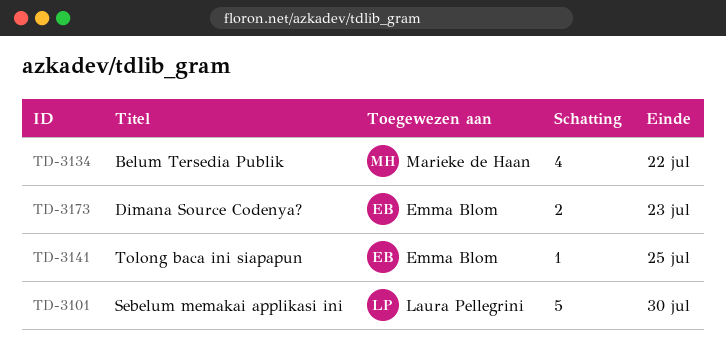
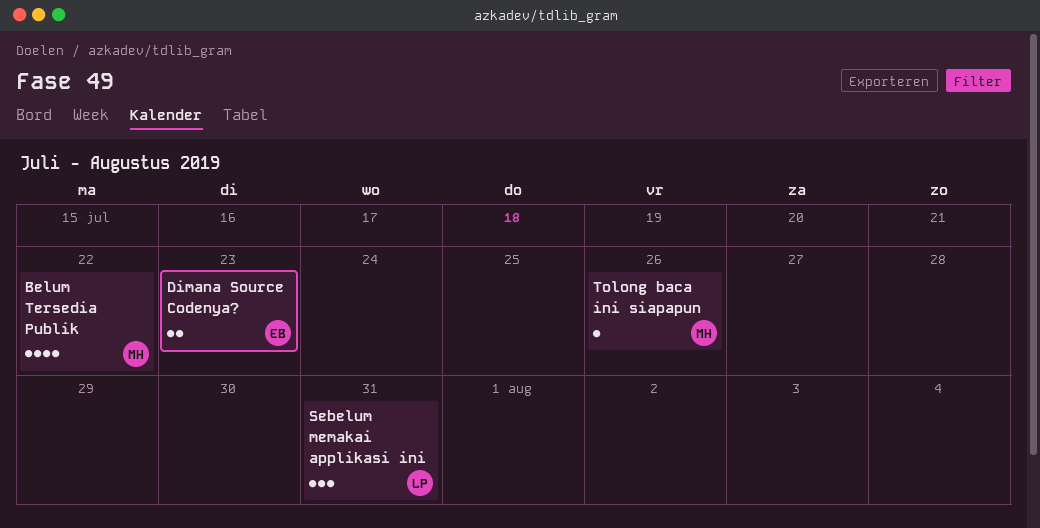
Sebelum memakai applikasi ini, estimate: 5 -> 3
Sebelum memakai applikasi ini, due: Jul 30 -> Jul 31
Tolong baca ini siapapun, owner: Emma Blom -> Marieke de Haan
Tolong baca ini siapapun, due: Jul 25 -> Jul 26

